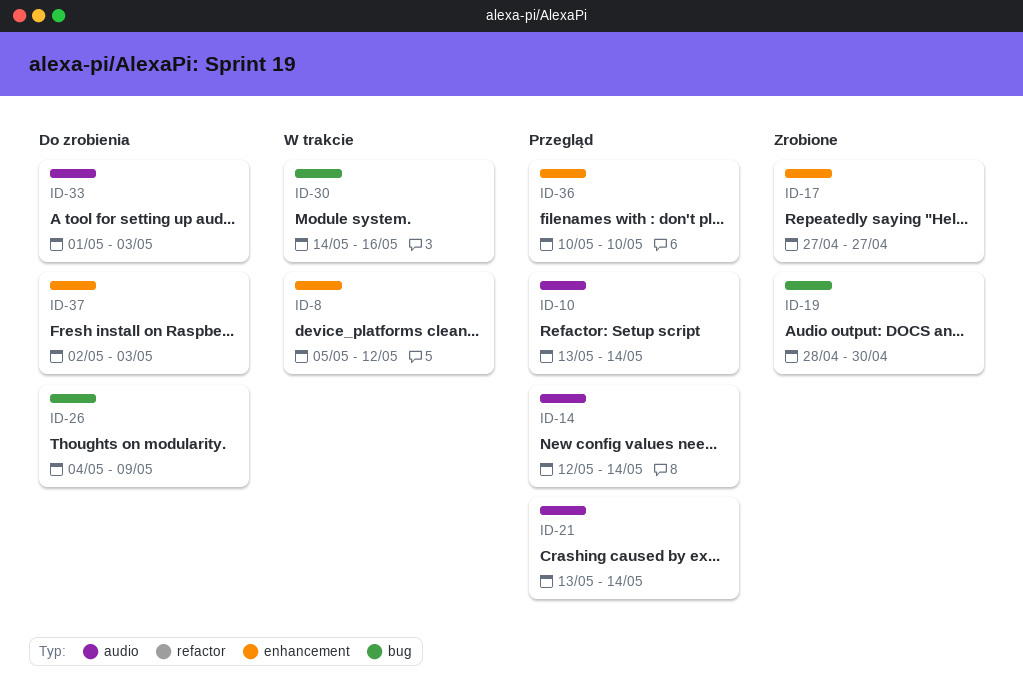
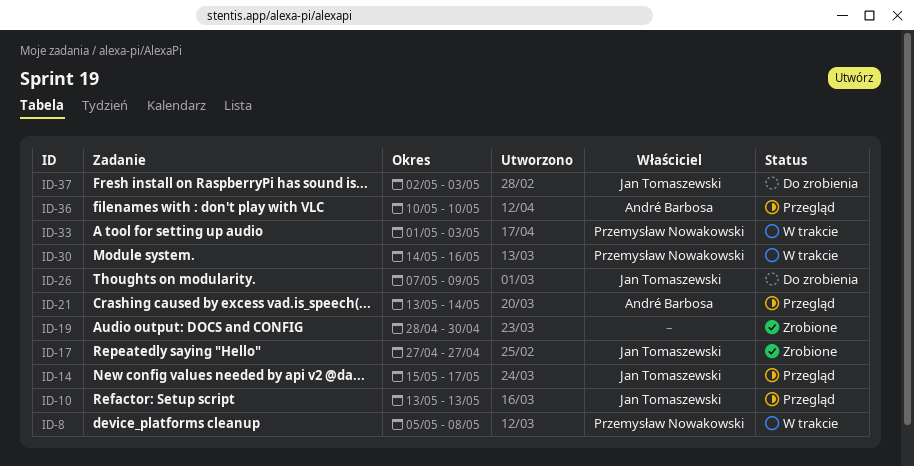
ID-8, due: May 12 -> May 8
ID-10, due: May 14 -> May 13
ID-14, start: May 12 -> May 15
ID-14, due: May 14 -> May 17
ID-26, start: May 4 -> May 7
ID-33, status: Do zrobienia -> W trakcie

